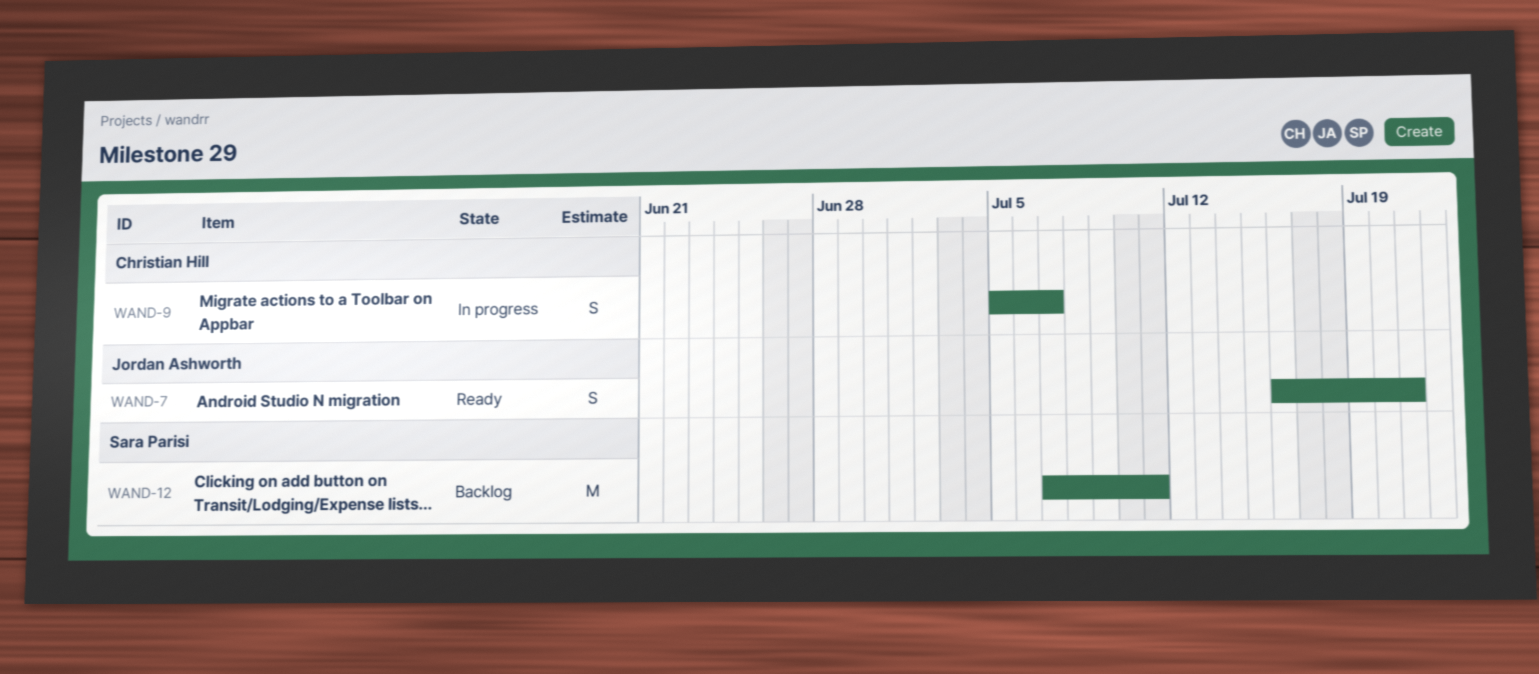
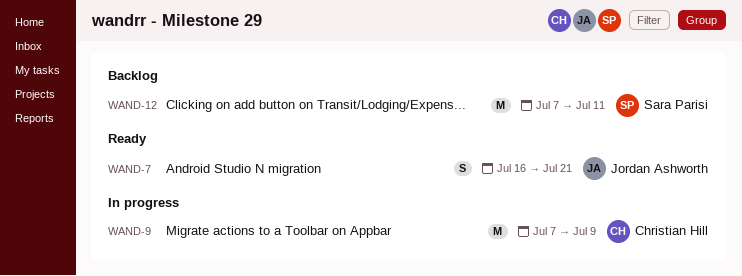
WAND-9, estimate: S -> M
WAND-9, start: Jul 5 -> Jul 7
WAND-9, due: Jul 7 -> Jul 9

